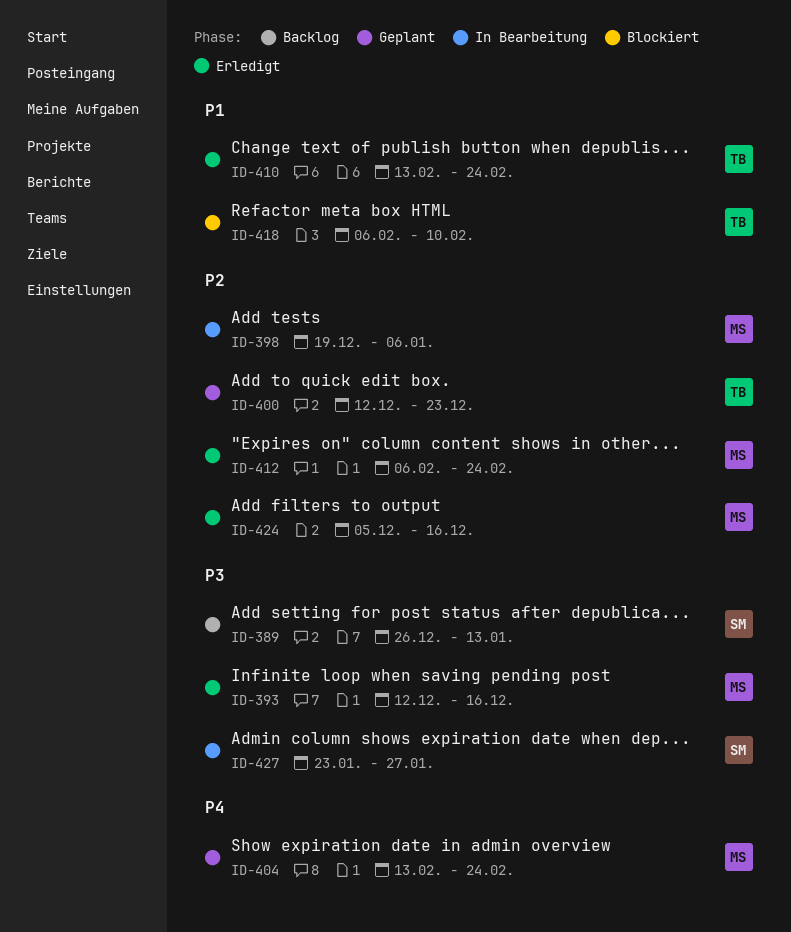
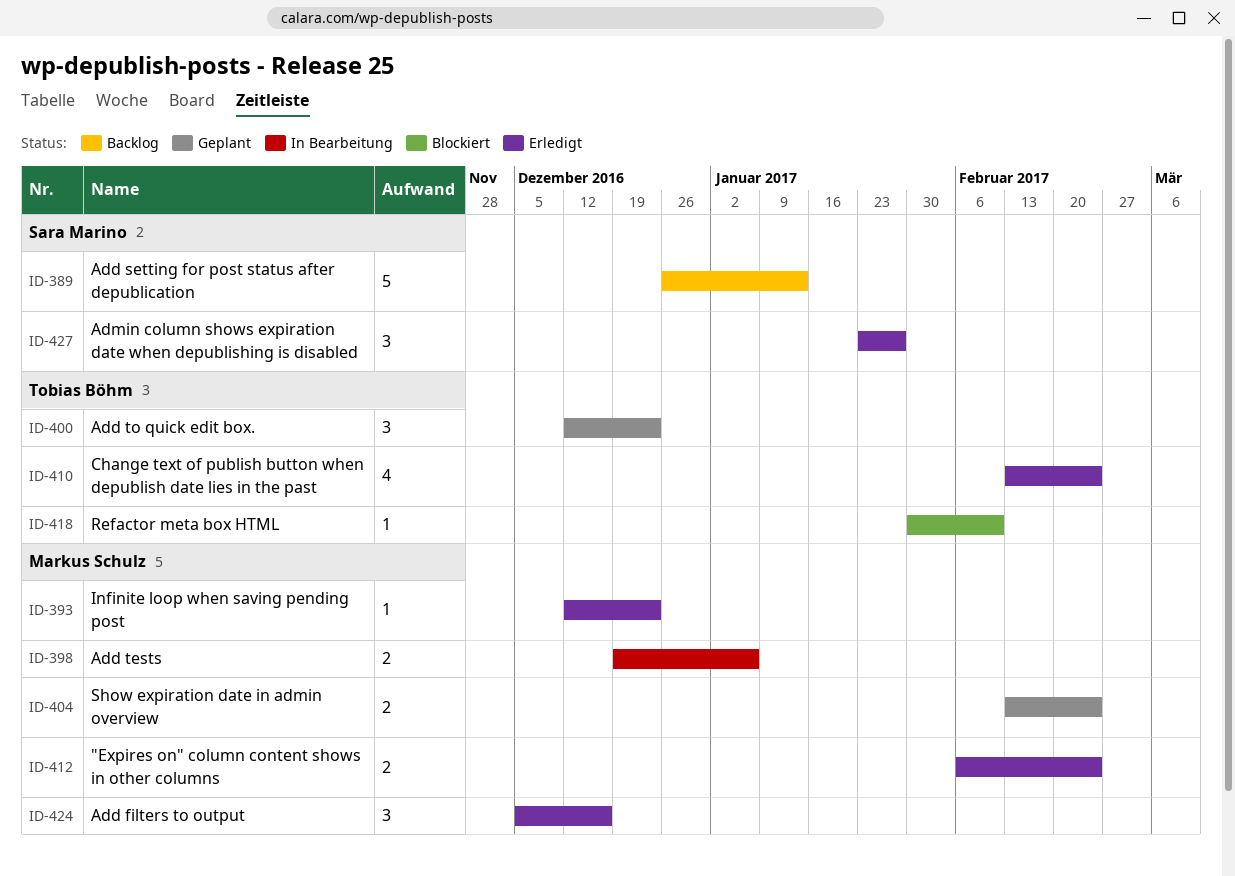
ID-393, due: Dec 16 -> Dec 23
ID-418, start: Feb 6 -> Jan 30
ID-427, status: In Bearbeitung -> Erledigt

